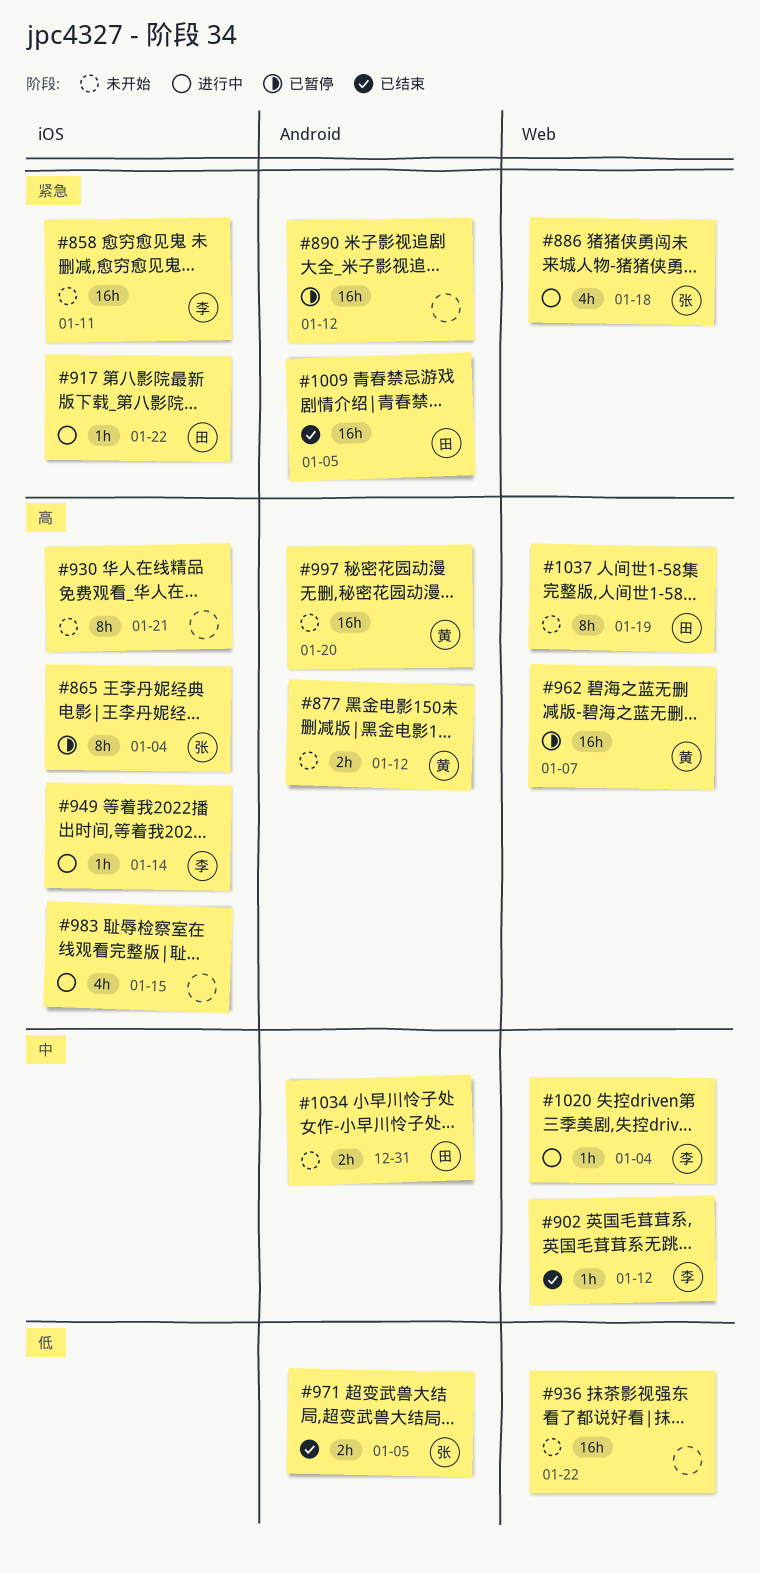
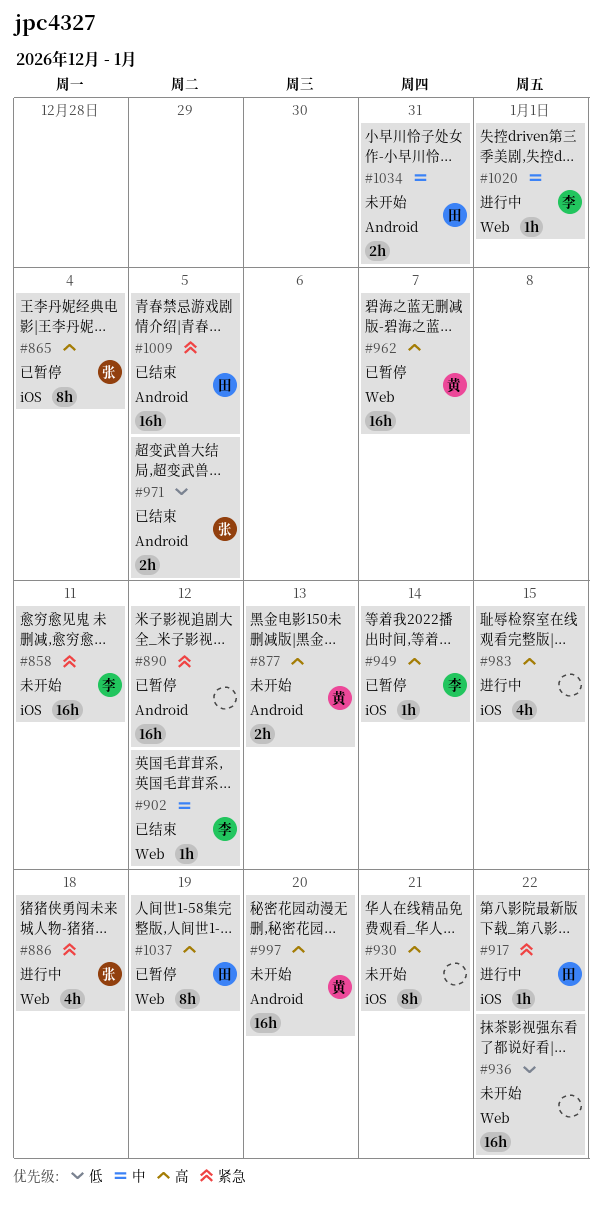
#877, due: Jan 12 -> Jan 13
#949, status: 进行中 -> 已暂停
#1020, due: Jan 4 -> Jan 1
#1037, status: 未开始 -> 已暂停

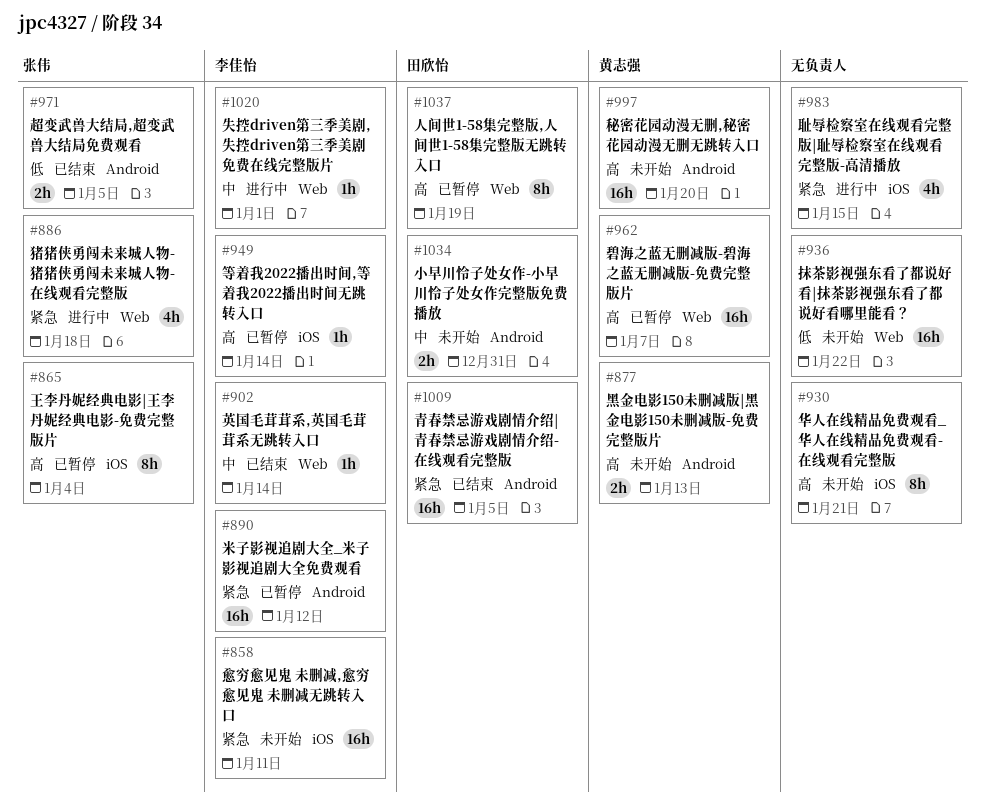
#890, owner: none -> 李佳怡
#902, due: Jan 12 -> Jan 14
#917: present -> none
#983, priority: 高 -> 紧急

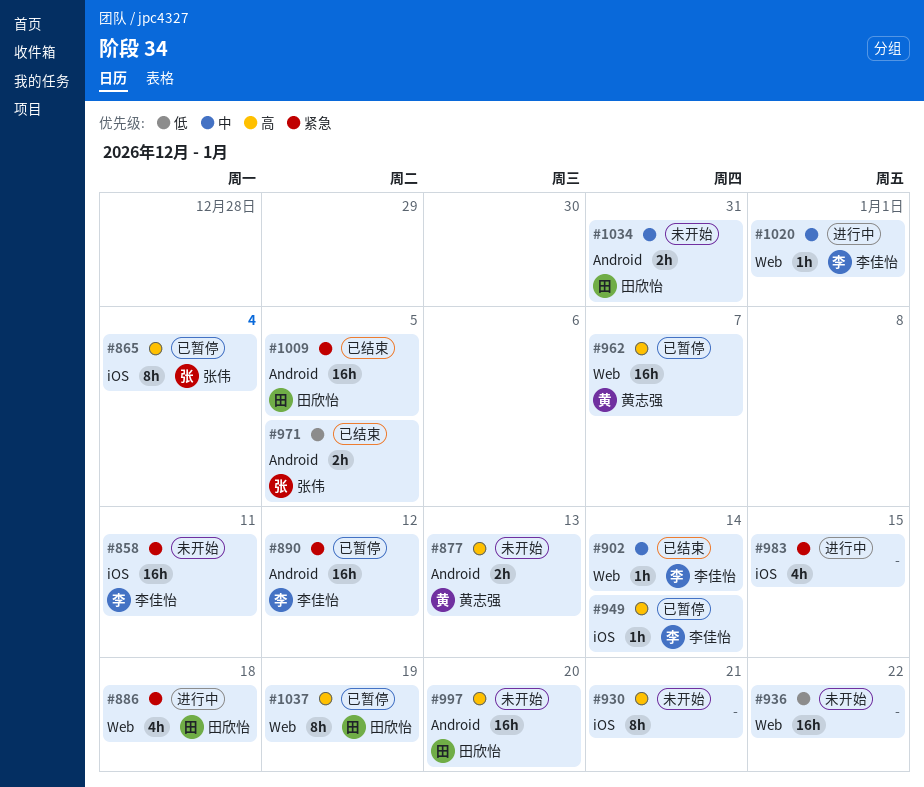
#886, owner: 张伟 -> 田欣怡
#997, owner: 黄志强 -> 田欣怡

